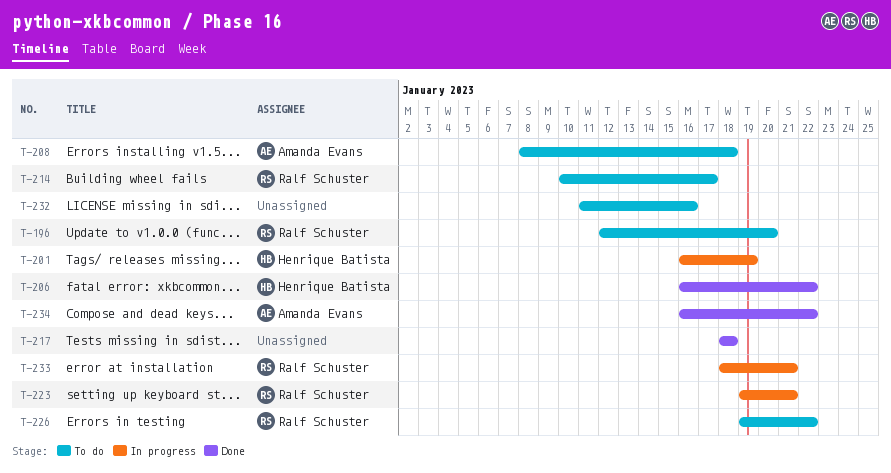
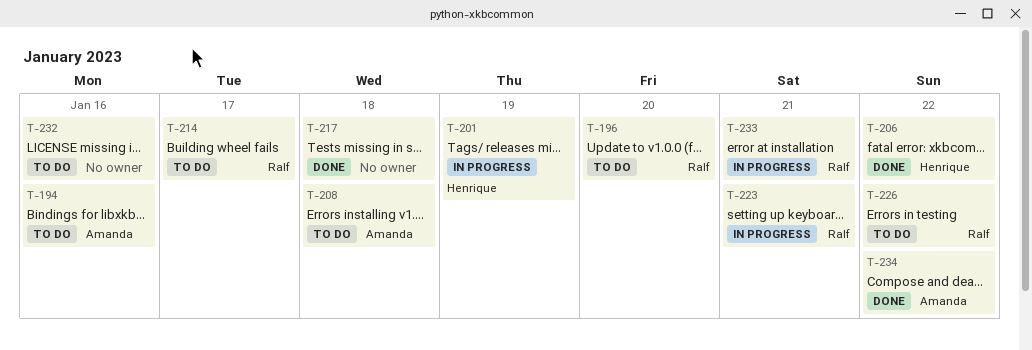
T-194: none -> present

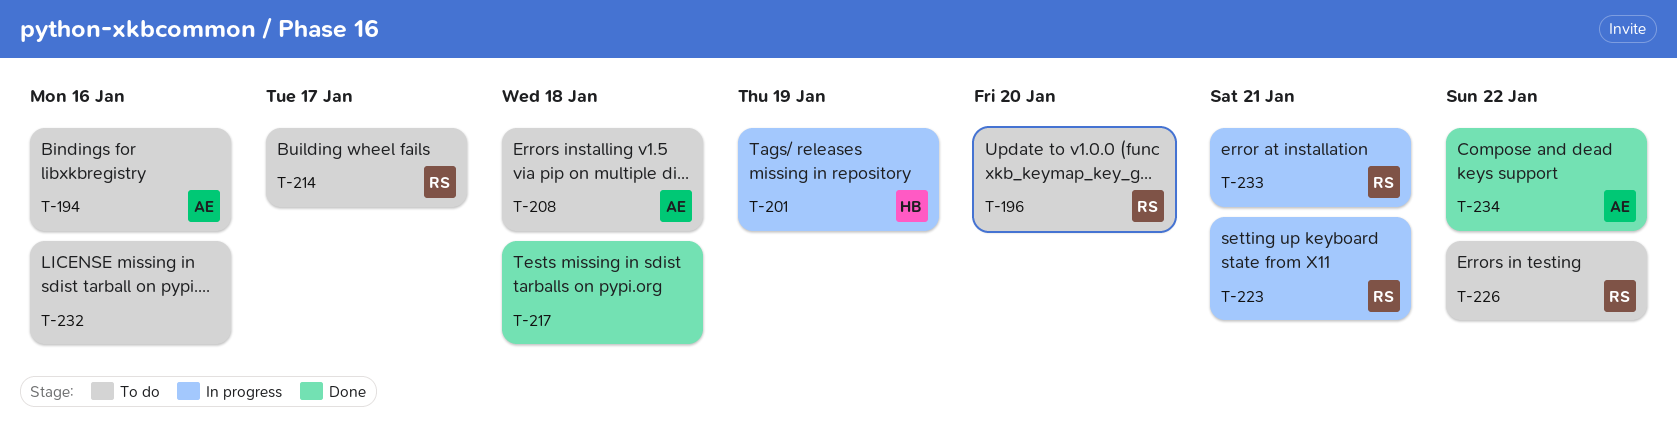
T-206: present -> none

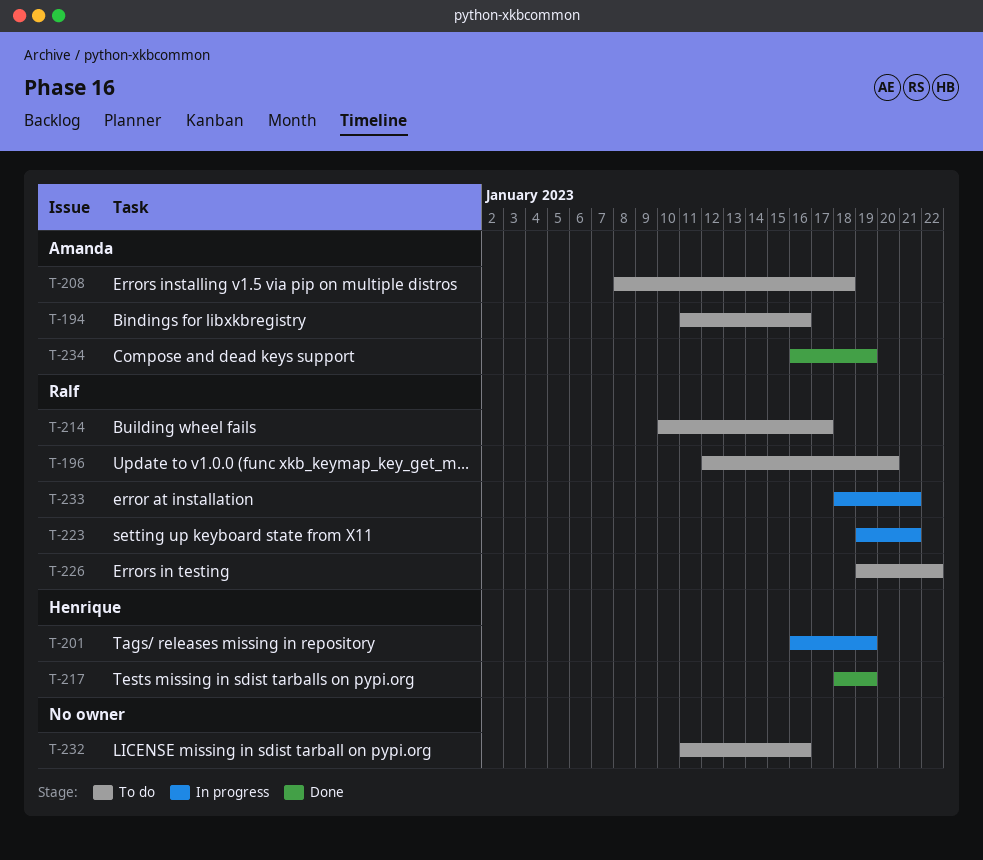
T-217, owner: none -> Henrique
T-217, due: Jan 18 -> Jan 19
T-234, due: Jan 22 -> Jan 19

